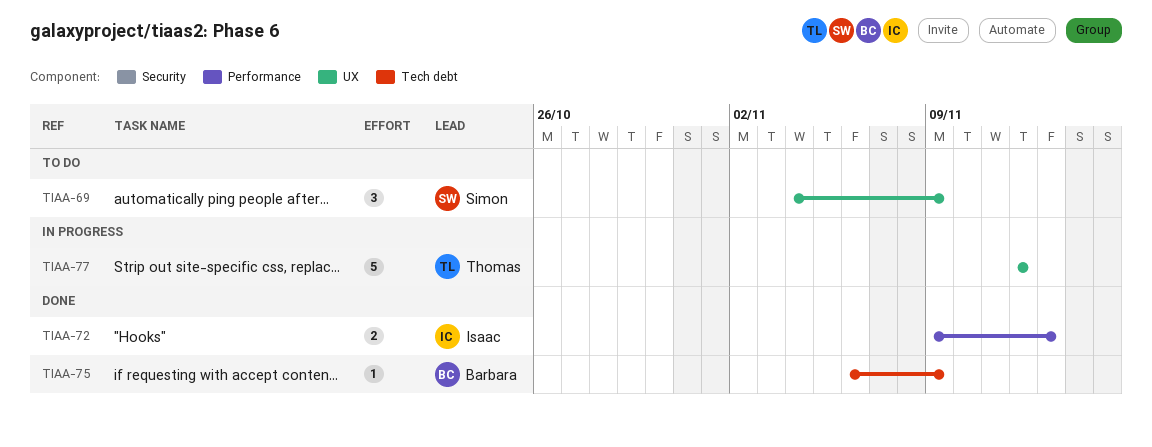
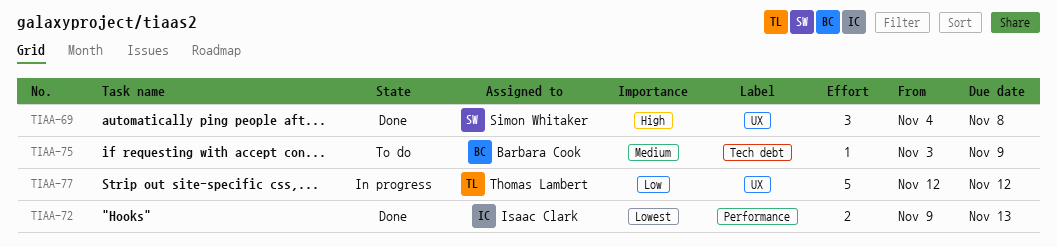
TIAA-69, status: To do -> Done
TIAA-69, due: Nov 9 -> Nov 8
TIAA-75, status: Done -> To do
TIAA-75, start: Nov 6 -> Nov 3

